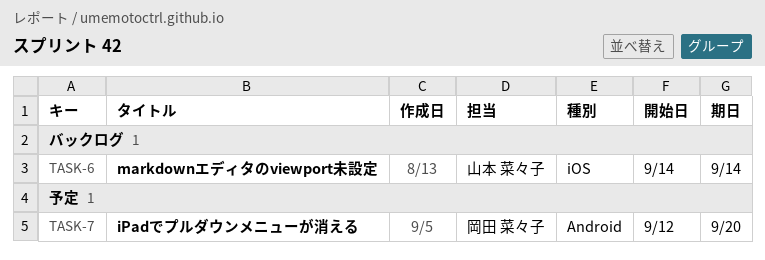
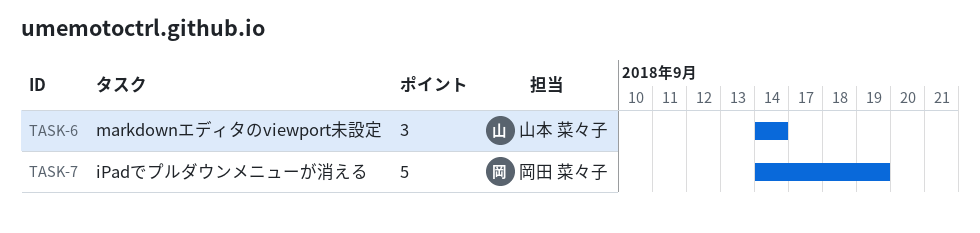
TASK-7, start: Sep 12 -> Sep 14
TASK-7, due: Sep 20 -> Sep 19

